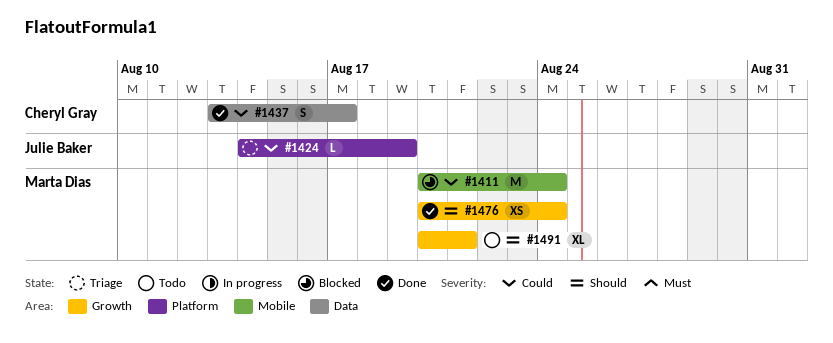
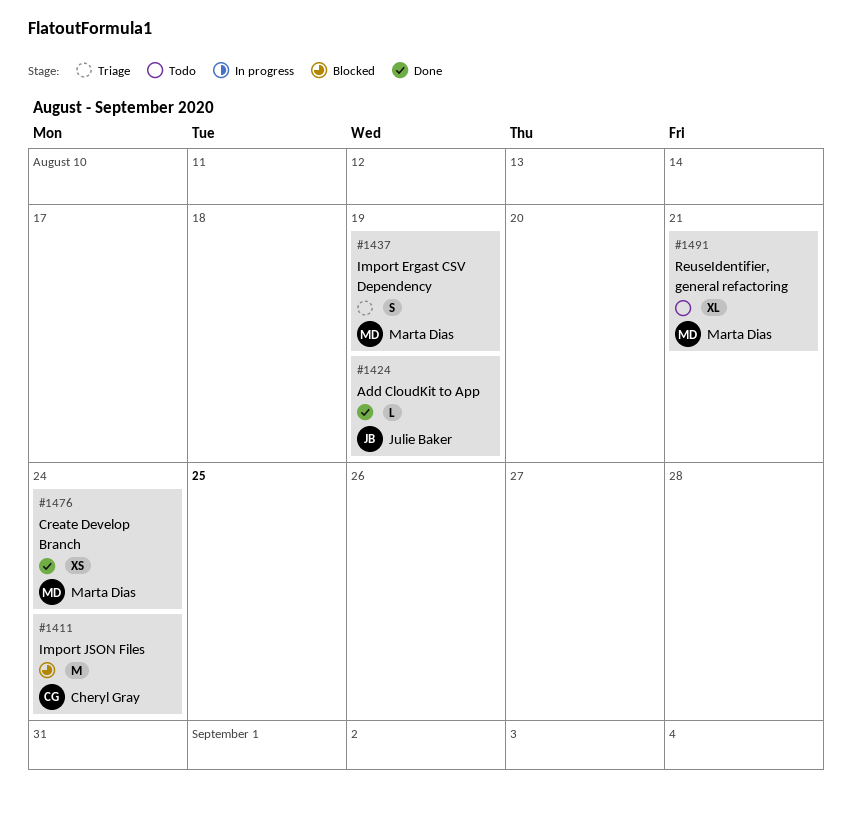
#1411, owner: Marta Dias -> Cheryl Gray
#1424, status: Triage -> Done
#1437, status: Done -> Triage
#1437, owner: Cheryl Gray -> Marta Dias
#1437, due: Aug 17 -> Aug 19

